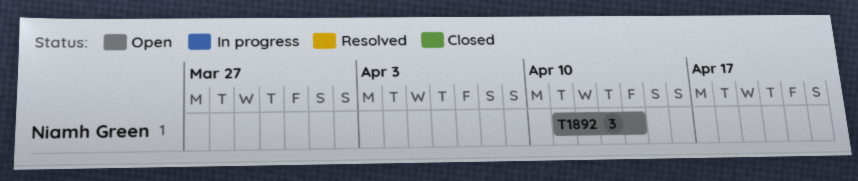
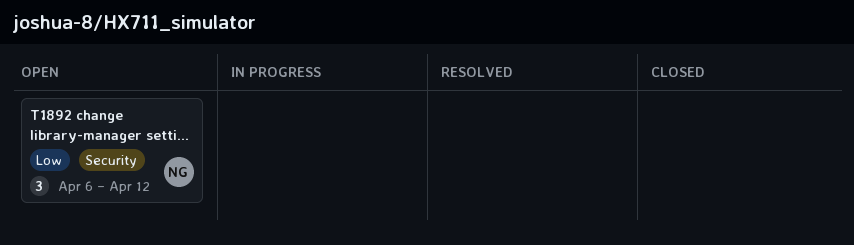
T1892, start: Apr 11 -> Apr 6
T1892, due: Apr 14 -> Apr 12

